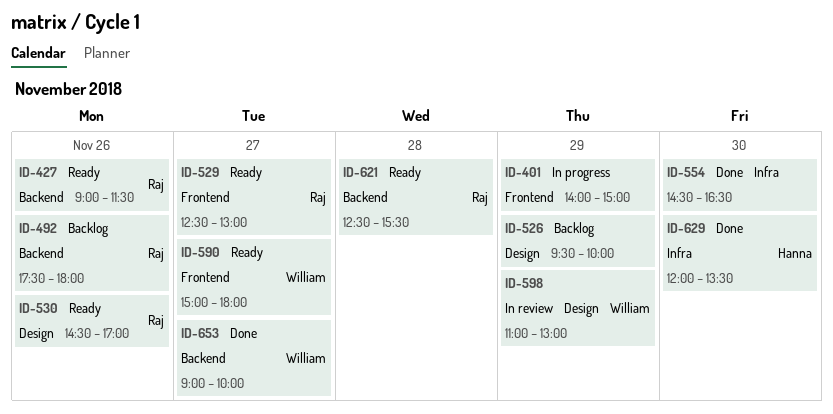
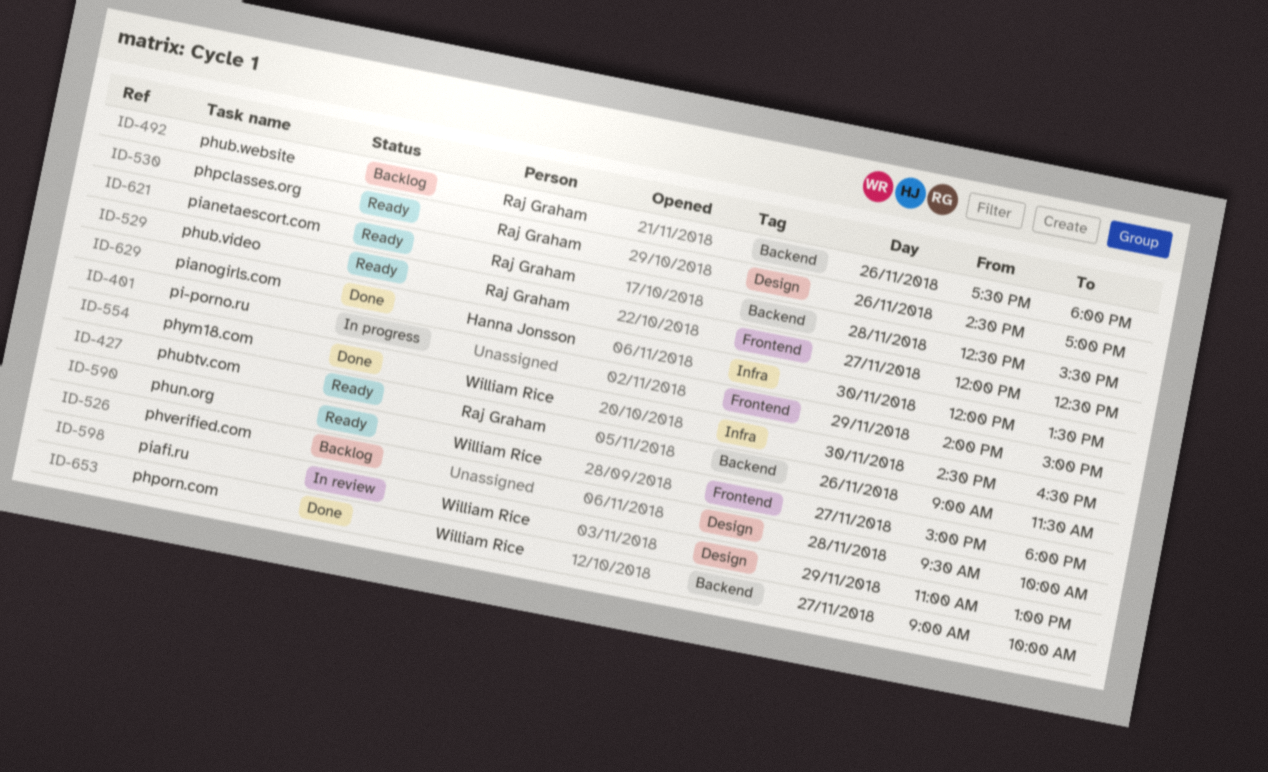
ID-526, day: Nov 29 -> Nov 28
ID-529, begins: 12:30 -> 12:00
ID-529, ends: 13:00 -> 12:30
ID-554, owner: none -> William Rice

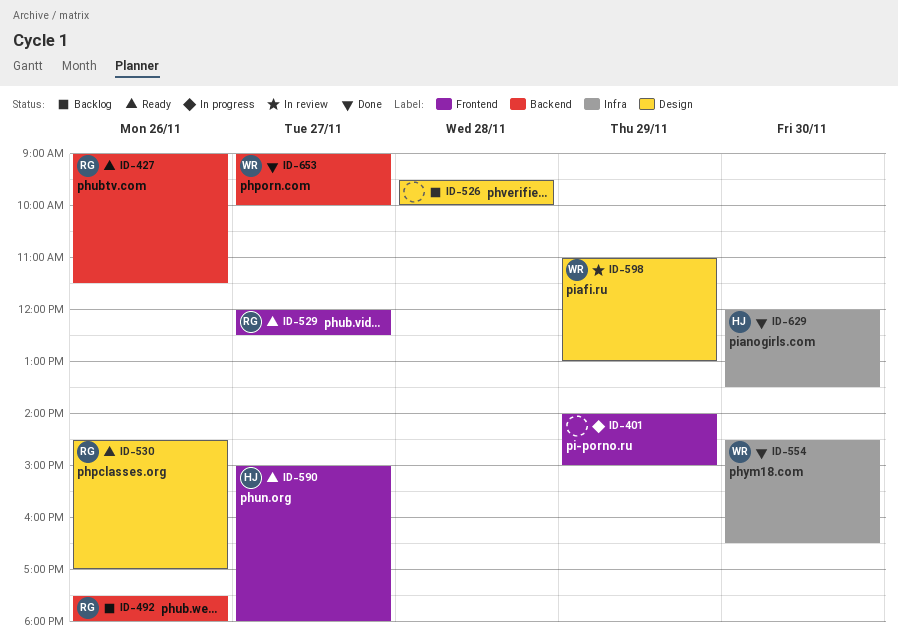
ID-590, owner: William Rice -> Hanna Jonsson
ID-621: present -> none

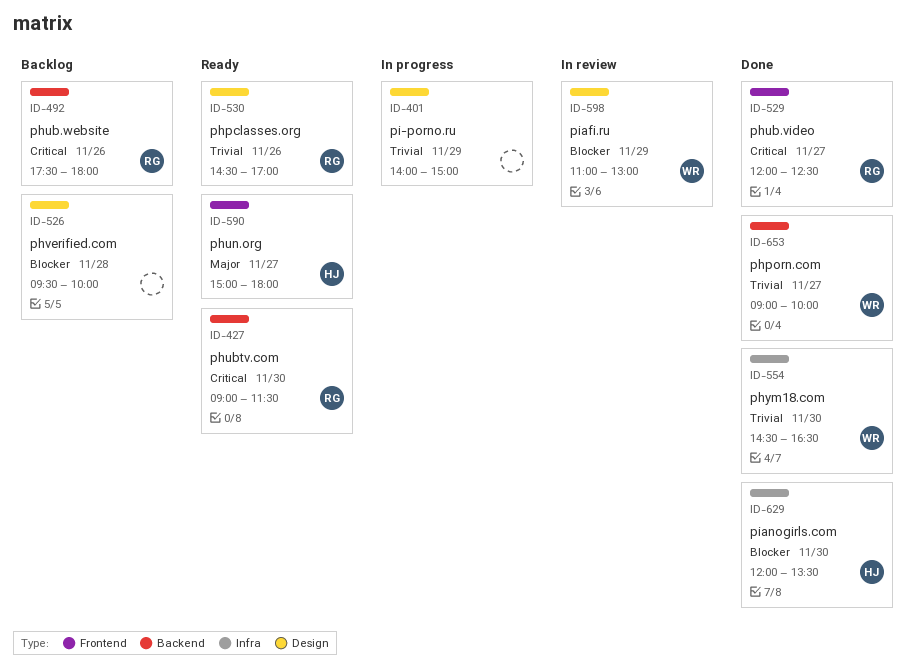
ID-401, label: Frontend -> Design
ID-427, day: Nov 26 -> Nov 30
ID-529, status: Ready -> Done

